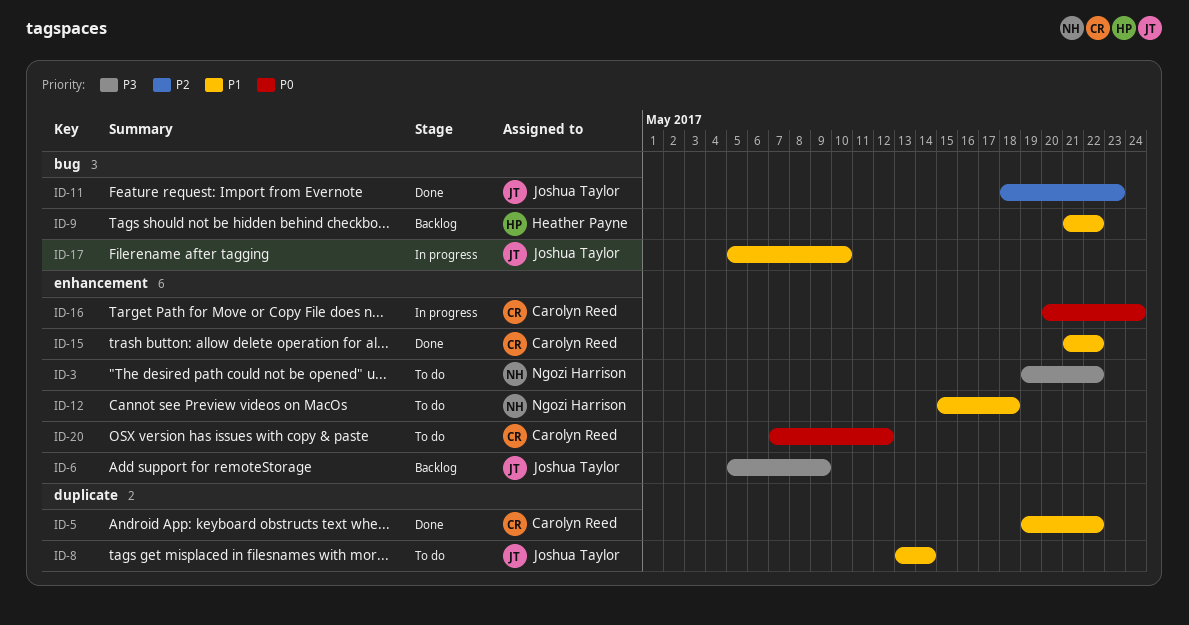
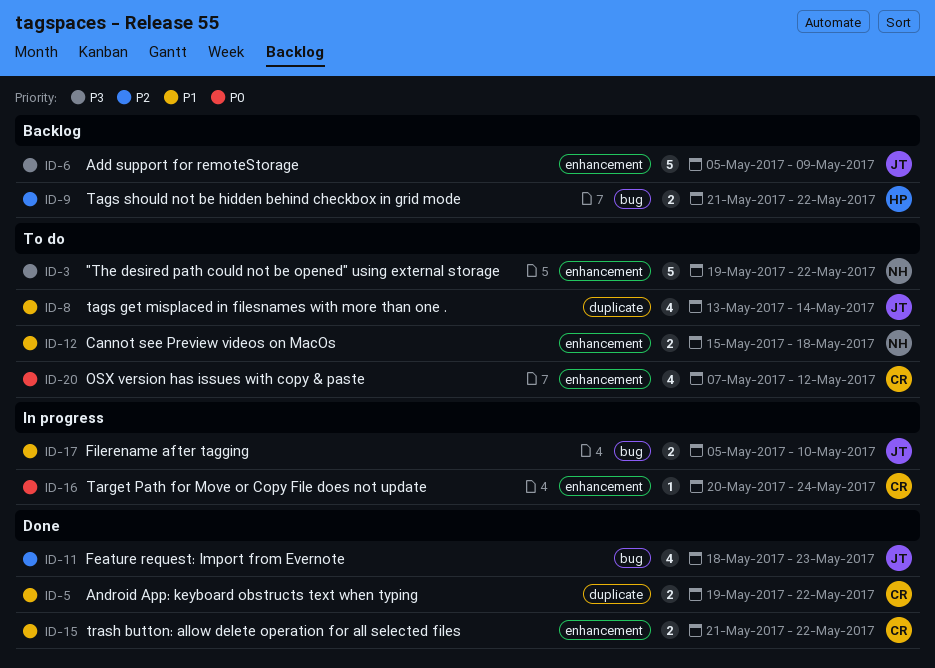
ID-9, priority: P1 -> P2

